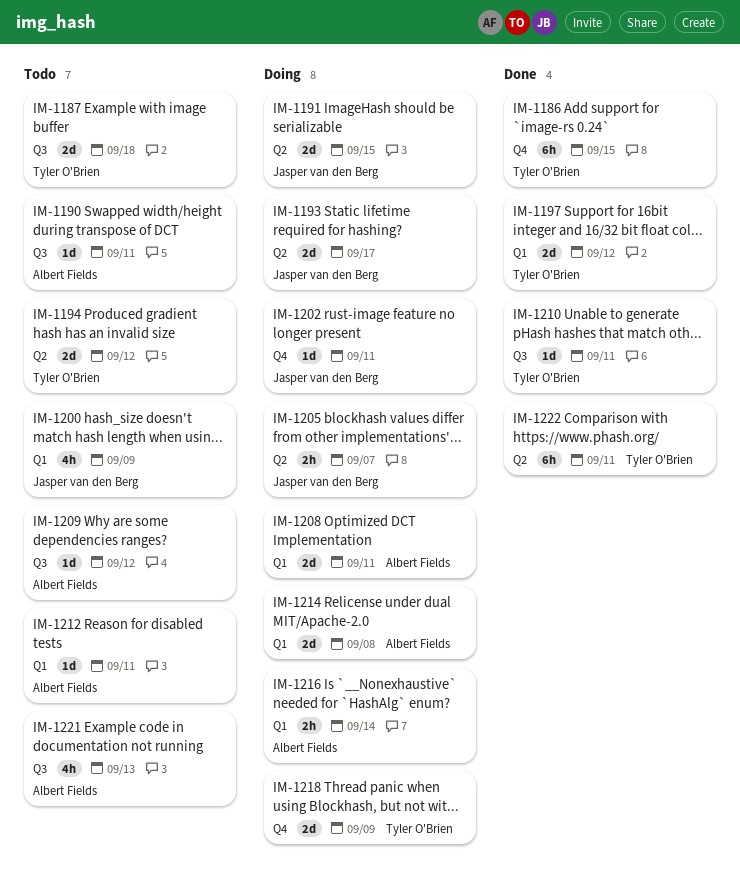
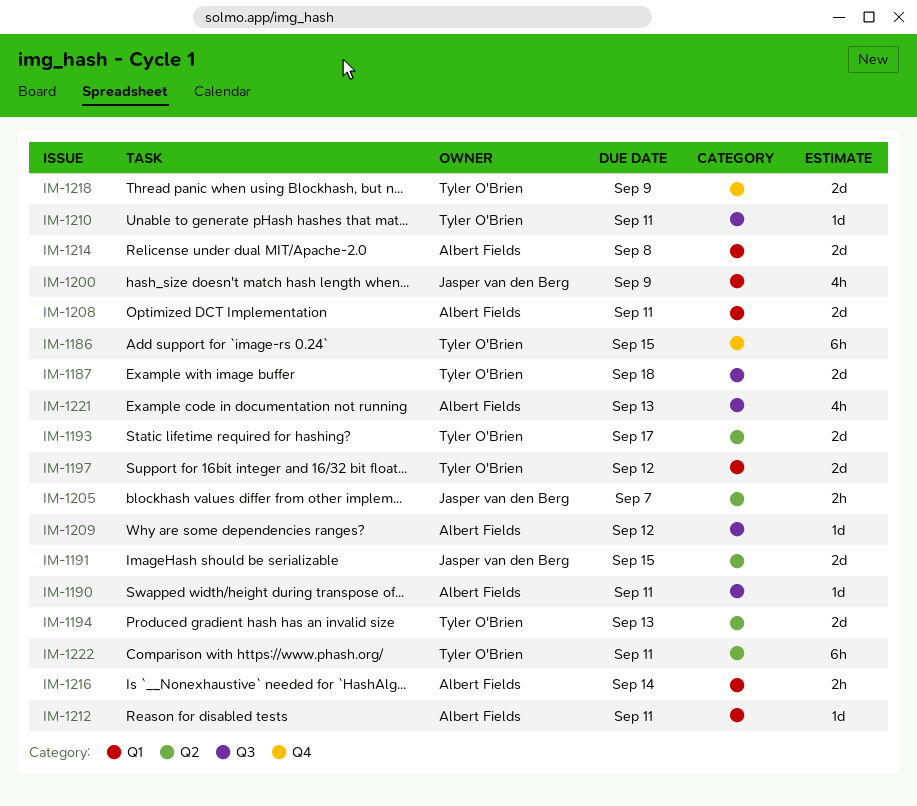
IM-1193, owner: Jasper van den Berg -> Tyler O'Brien
IM-1194, due: Sep 12 -> Sep 13
IM-1202: present -> none

